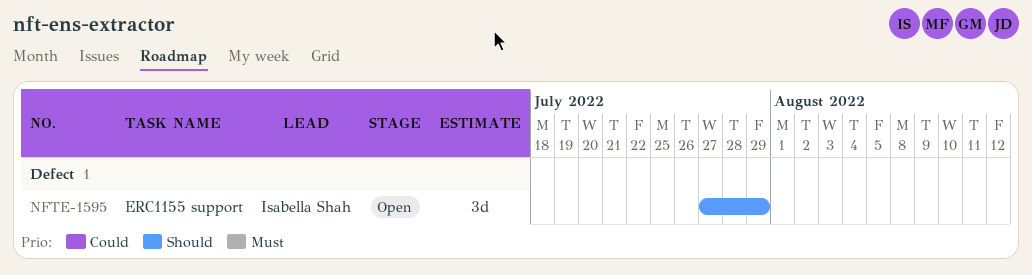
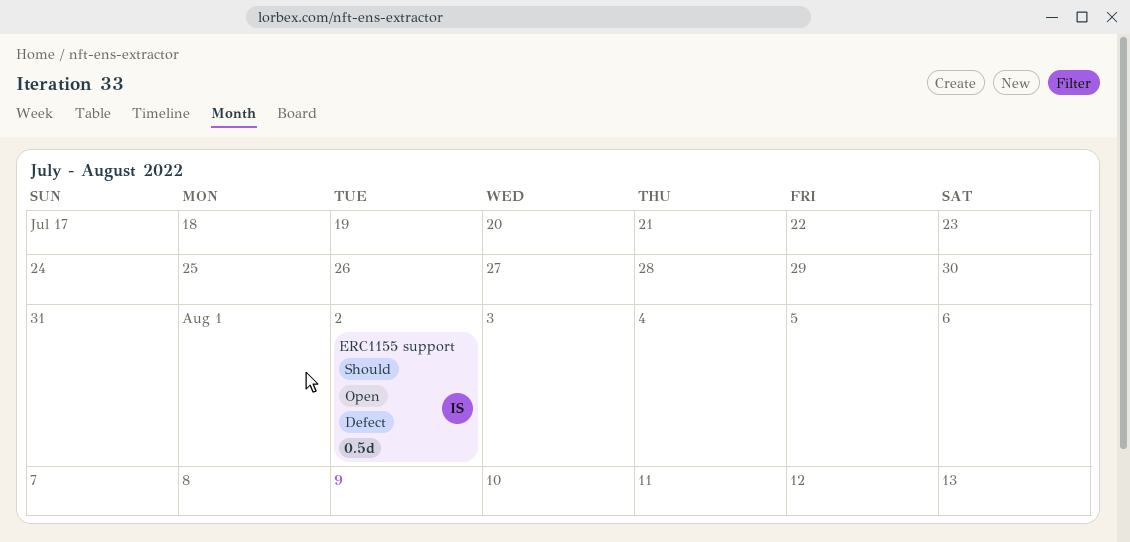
ERC1155 support, estimate: 3d -> 0.5d
ERC1155 support, due: Jul 29 -> Aug 2

